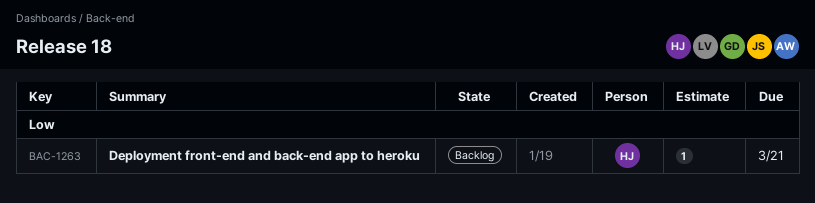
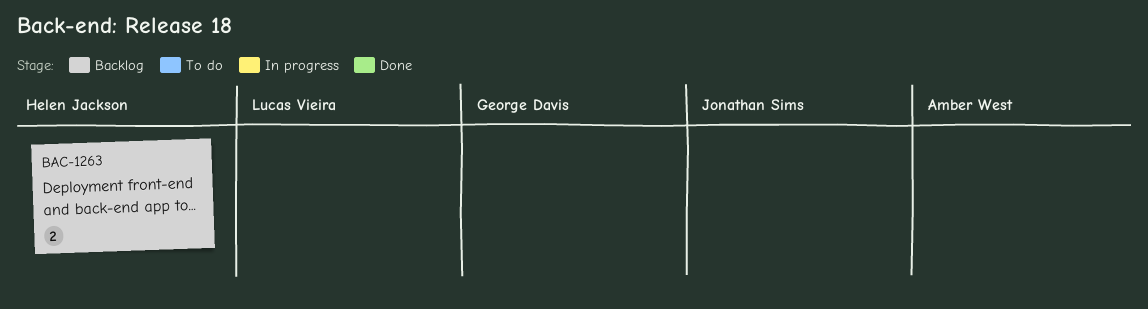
BAC-1263, estimate: 1 -> 2

